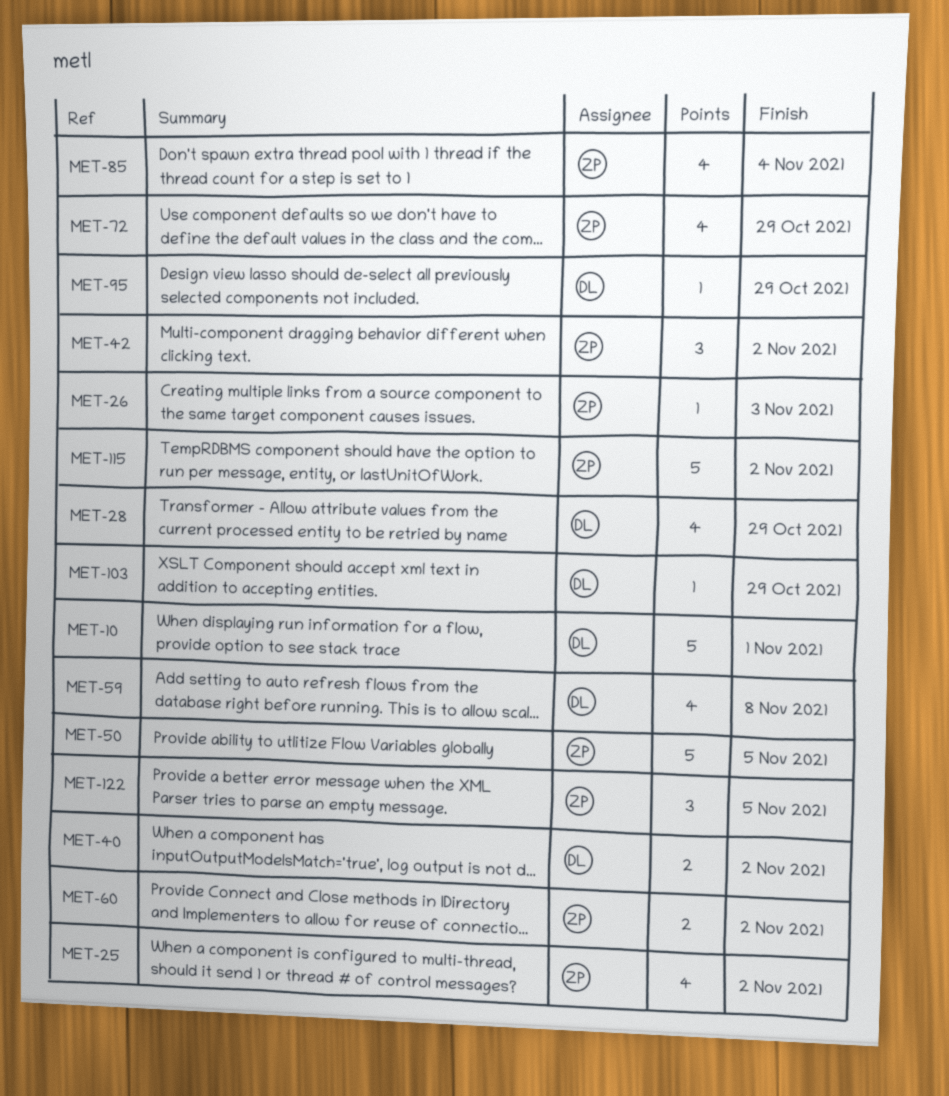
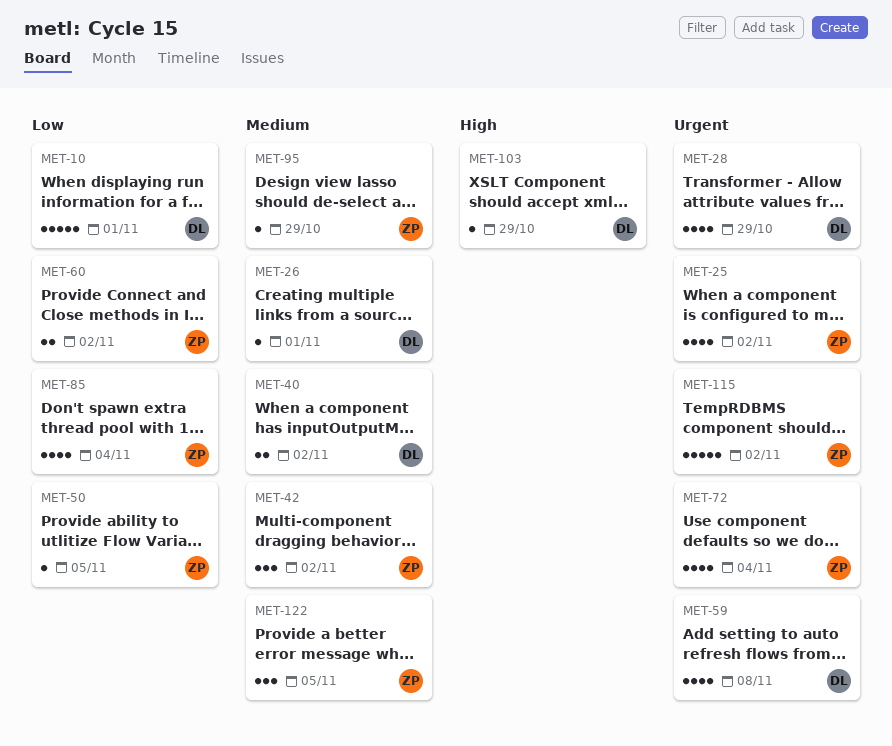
MET-26, owner: ZP -> DL
MET-26, due: Nov 3 -> Nov 1
MET-50, estimate: 5 -> 1
MET-72, due: Oct 29 -> Nov 4
MET-95, owner: DL -> ZP

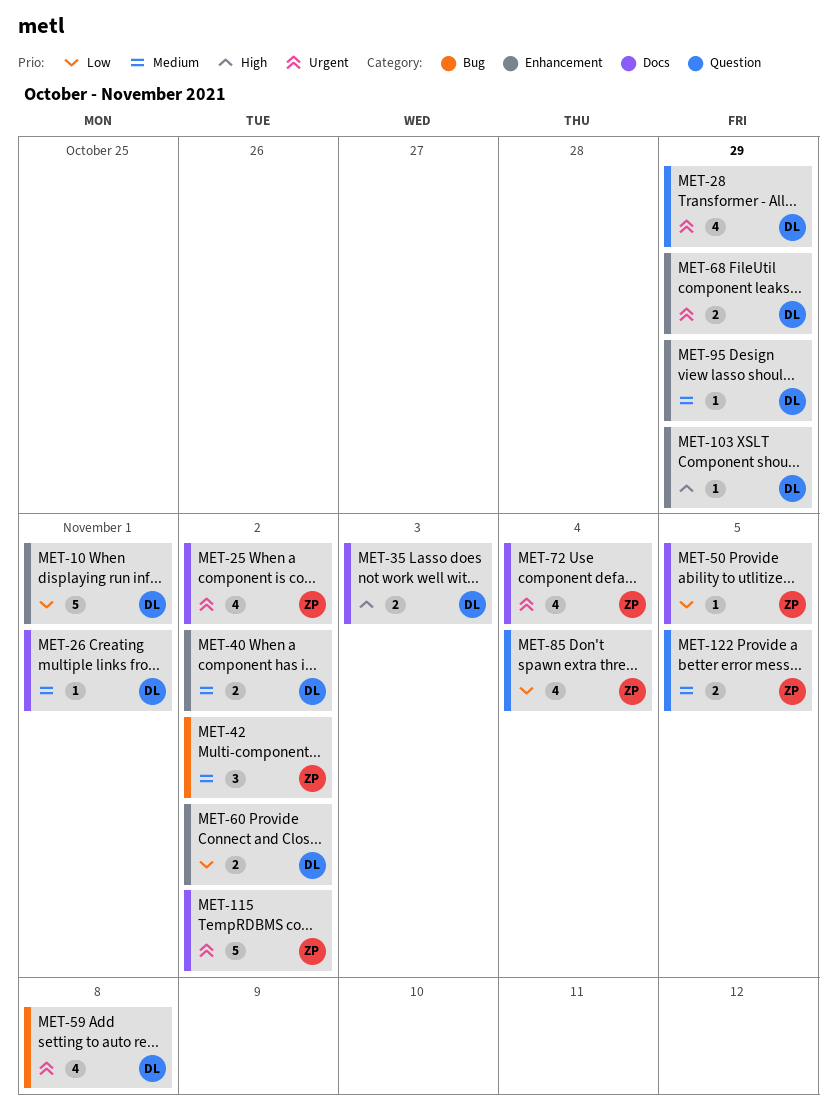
MET-35: none -> present
MET-60, owner: ZP -> DL
MET-68: none -> present
MET-95, owner: ZP -> DL
MET-122, estimate: 3 -> 2

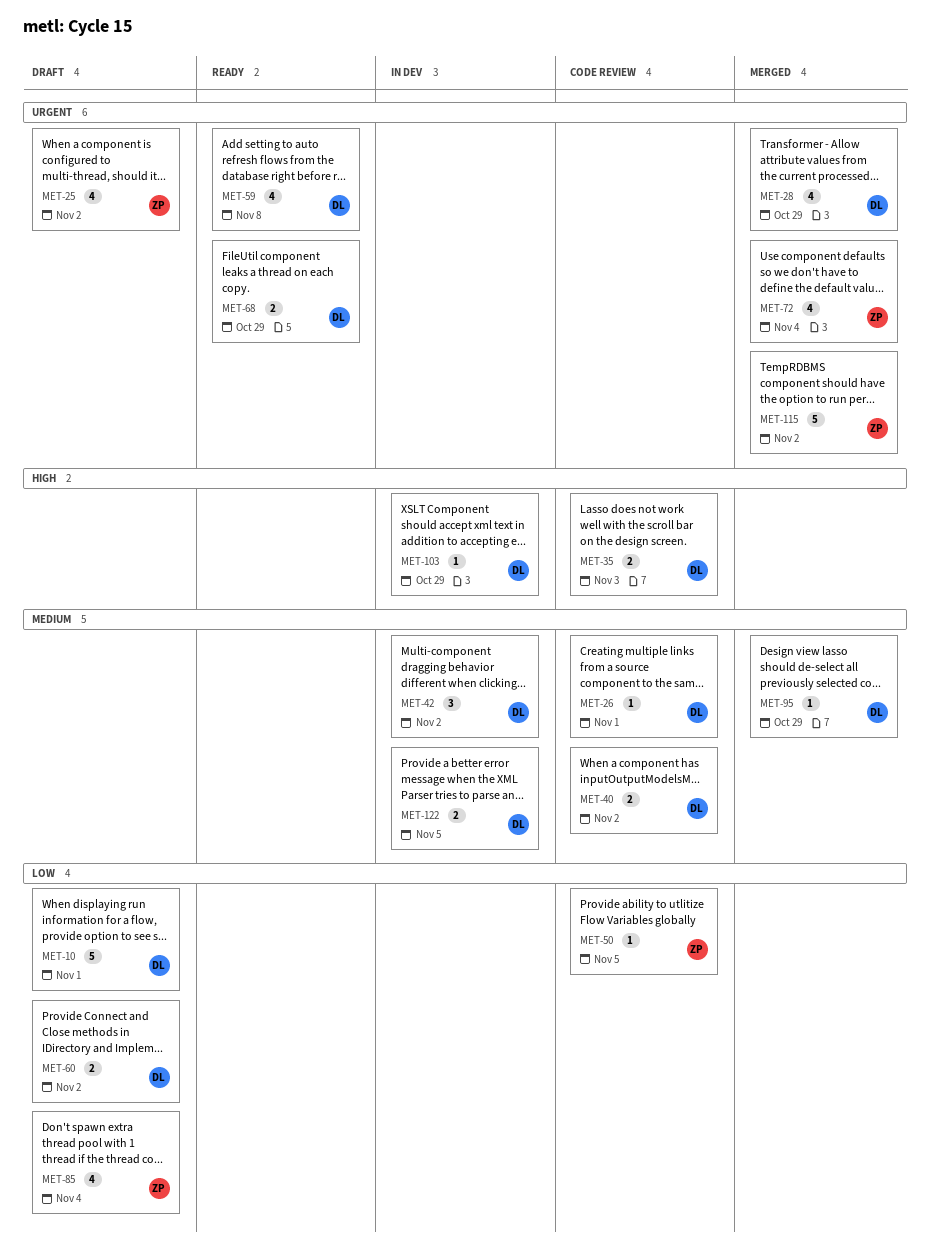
MET-42, owner: ZP -> DL
MET-122, owner: ZP -> DL

